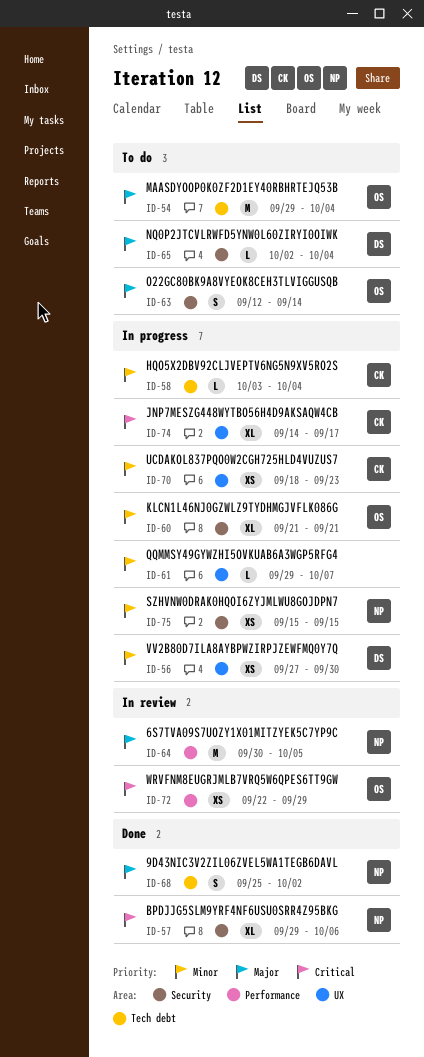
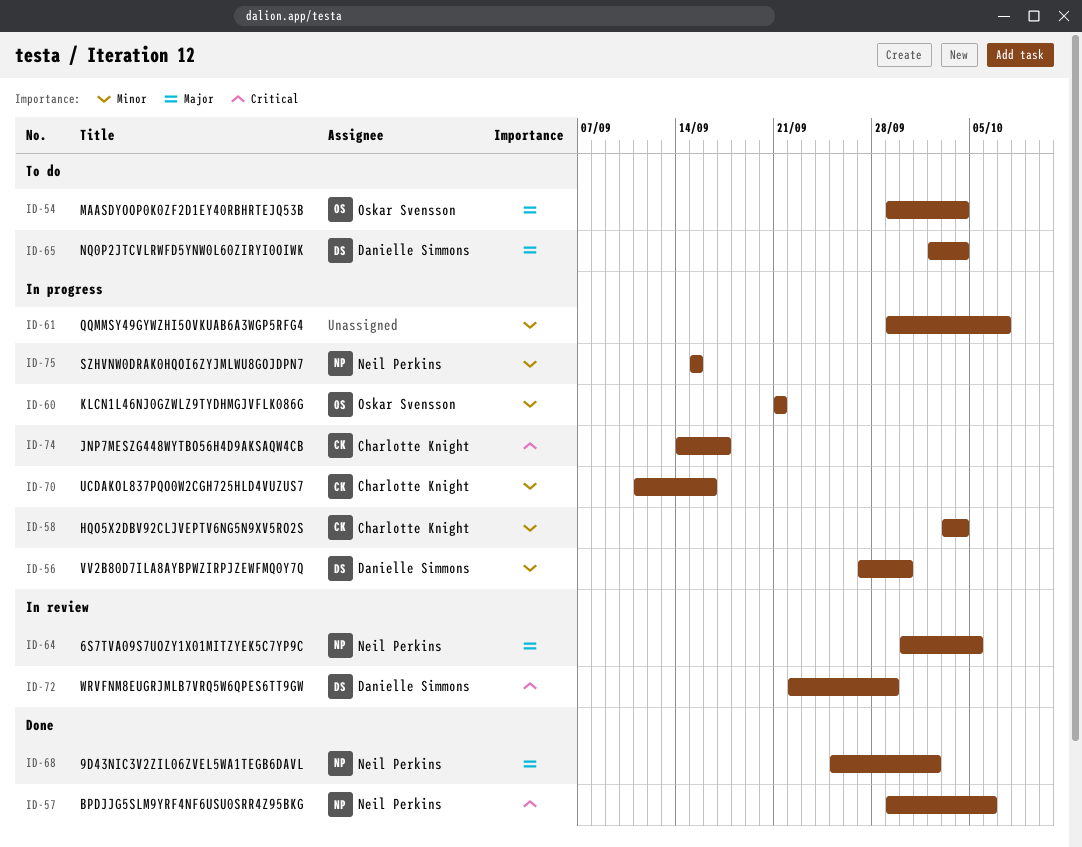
ID-63: present -> none
ID-70, start: Sep 18 -> Sep 11
ID-70, due: Sep 23 -> Sep 16
ID-72, owner: Oskar Svensson -> Danielle Simmons

